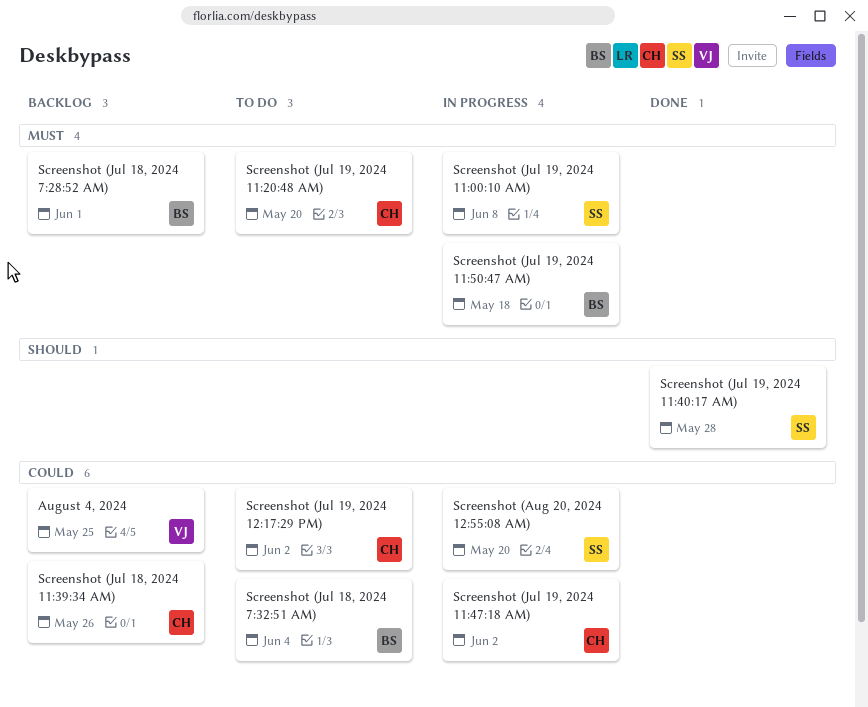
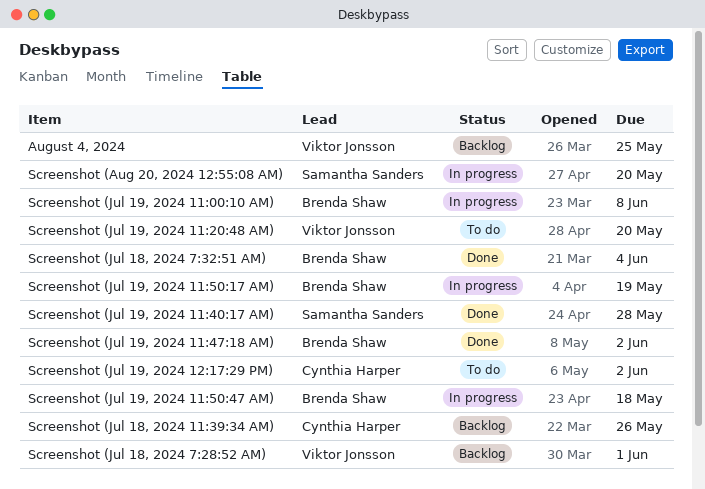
Screenshot (Jul 18, 2024 7:28:52 AM), owner: Brenda Shaw -> Viktor Jonsson
Screenshot (Jul 18, 2024 7:32:51 AM), status: To do -> Done
Screenshot (Jul 19, 2024 11:00:10 AM), owner: Samantha Sanders -> Brenda Shaw
Screenshot (Jul 19, 2024 11:20:48 AM), owner: Cynthia Harper -> Viktor Jonsson
Screenshot (Jul 19, 2024 11:47:18 AM), status: In progress -> Done
Screenshot (Jul 19, 2024 11:47:18 AM), owner: Cynthia Harper -> Brenda Shaw
Screenshot (Jul 19, 2024 11:50:17 AM): none -> present

